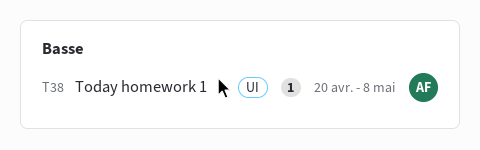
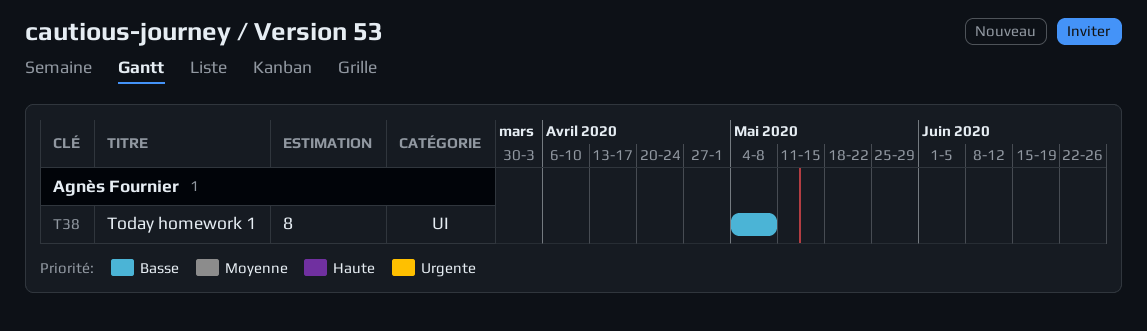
T38, estimate: 1 -> 8
T38, start: Apr 20 -> May 4

